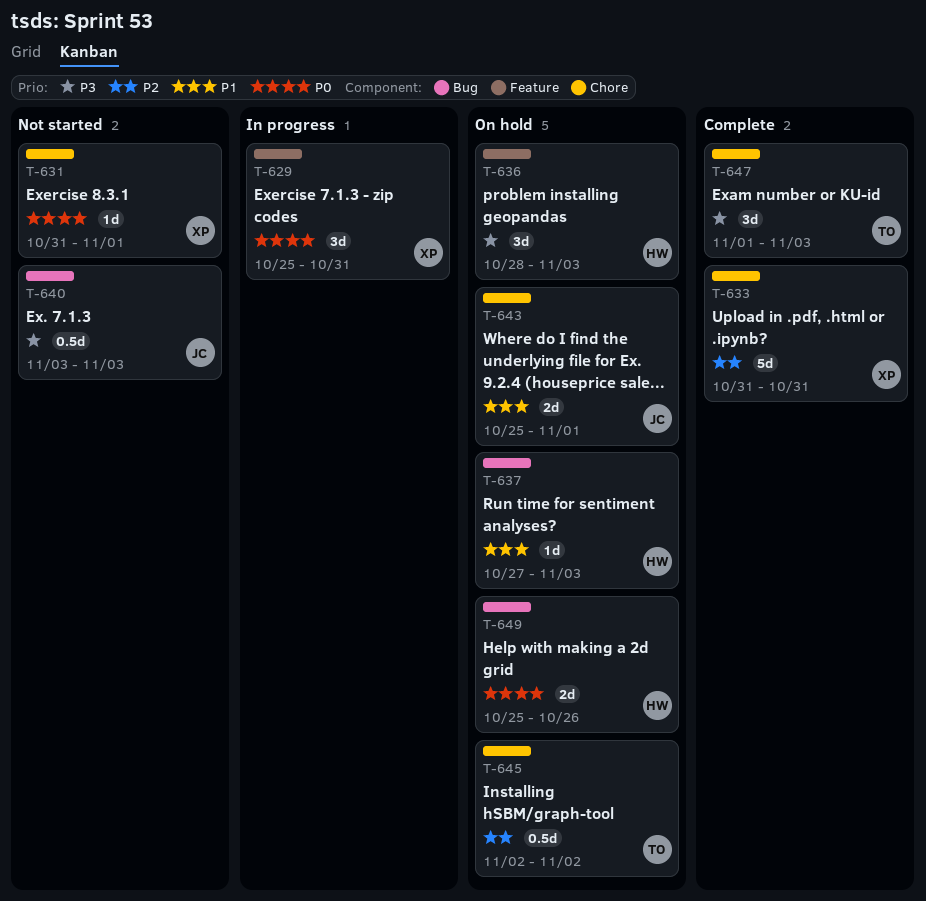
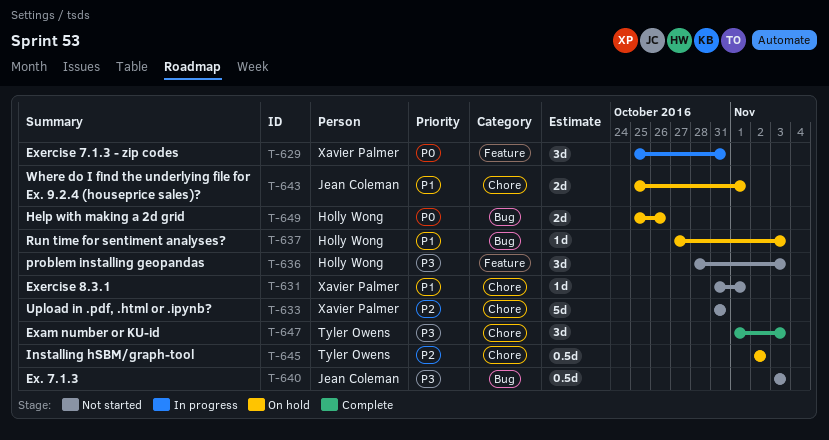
T-631, priority: P0 -> P1
T-633, status: Complete -> Not started
T-636, status: On hold -> Not started

